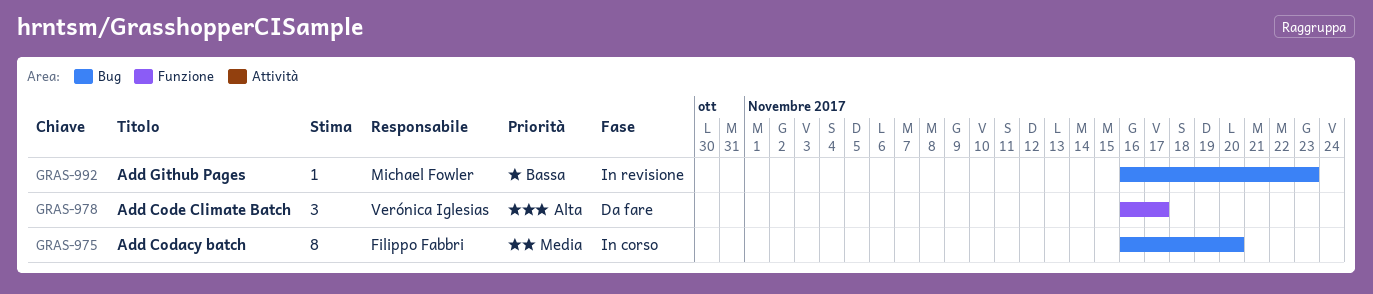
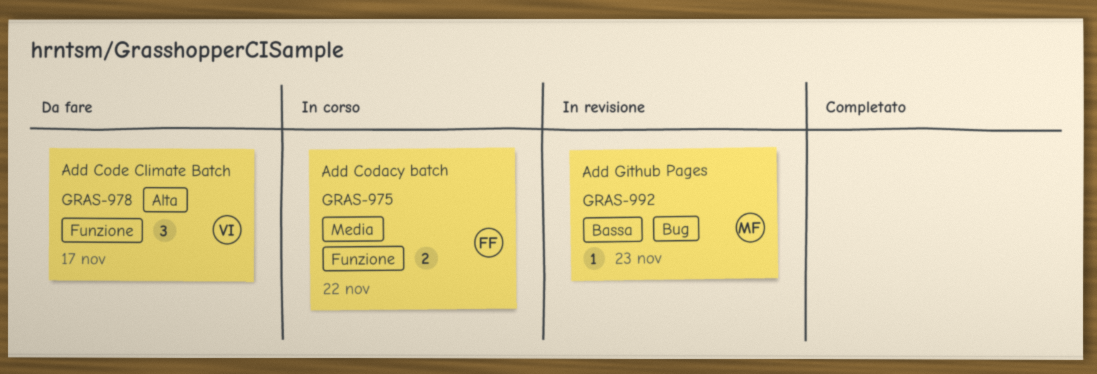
GRAS-975, label: Bug -> Funzione
GRAS-975, estimate: 8 -> 2
GRAS-975, due: Nov 20 -> Nov 22

